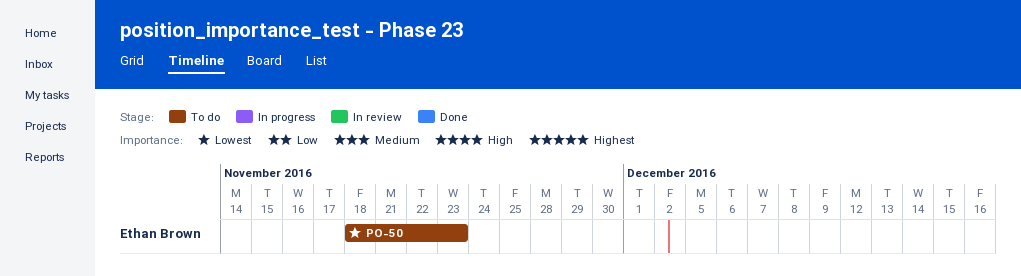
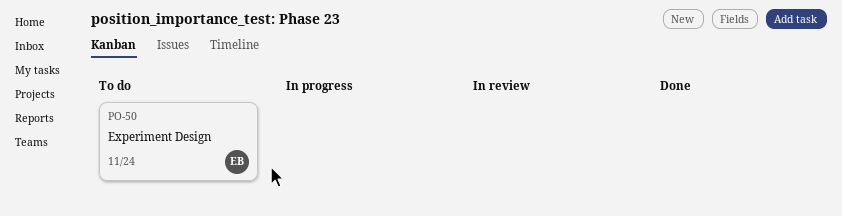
PO-50, due: Nov 23 -> Nov 24

